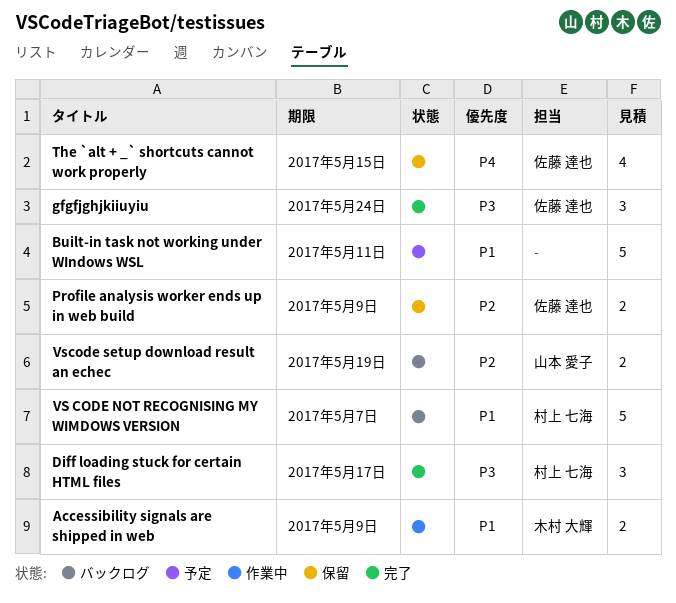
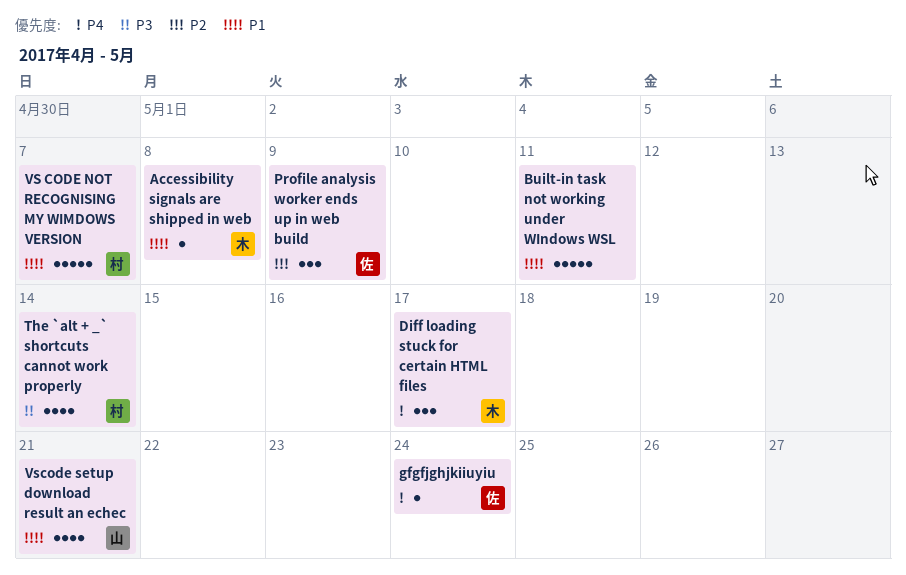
Accessibility signals are shipped in web, estimate: 2 -> 1
Accessibility signals are shipped in web, due: May 9 -> May 8
Diff loading stuck for certain HTML files, owner: 村上 七海 -> 木村 大輝
Diff loading stuck for certain HTML files, priority: P3 -> P4
gfgfjghjkiiuyiu, priority: P3 -> P4
gfgfjghjkiiuyiu, estimate: 3 -> 1
Profile analysis worker ends up in web build, estimate: 2 -> 3
The `alt + _` shortcuts cannot work properly, owner: 佐藤 達也 -> 村上 七海
The `alt + _` shortcuts cannot work properly, priority: P4 -> P3
The `alt + _` shortcuts cannot work properly, due: May 15 -> May 14
Vscode setup download result an echec, priority: P2 -> P1
Vscode setup download result an echec, estimate: 2 -> 4
Vscode setup download result an echec, due: May 19 -> May 21

